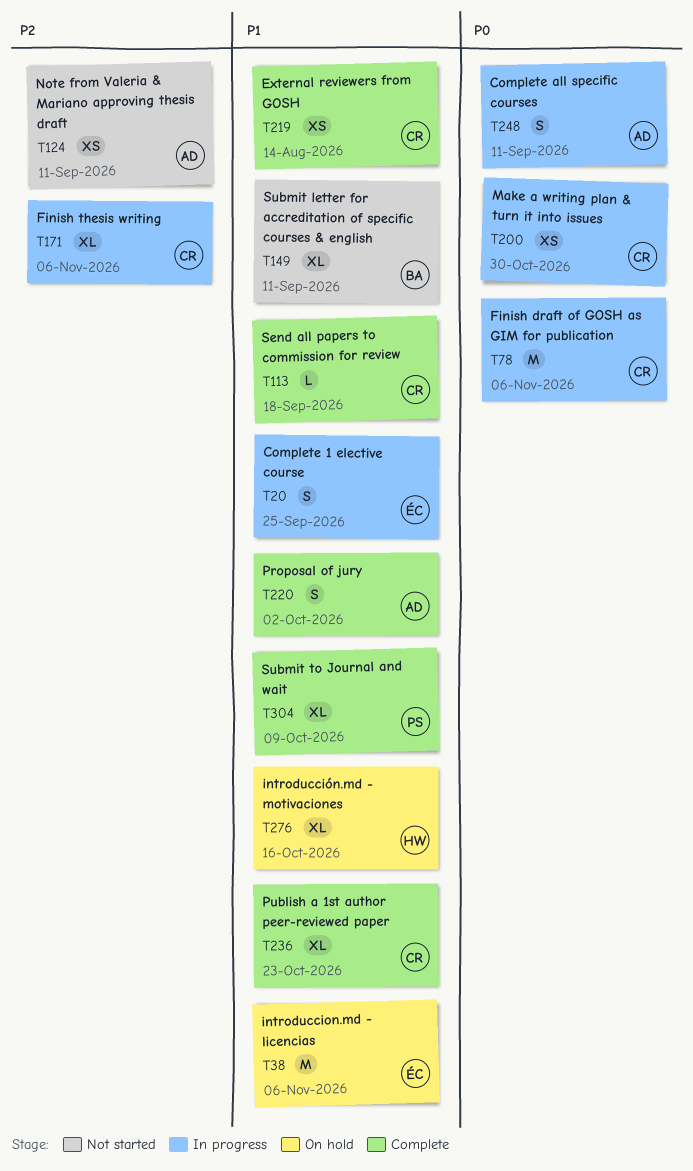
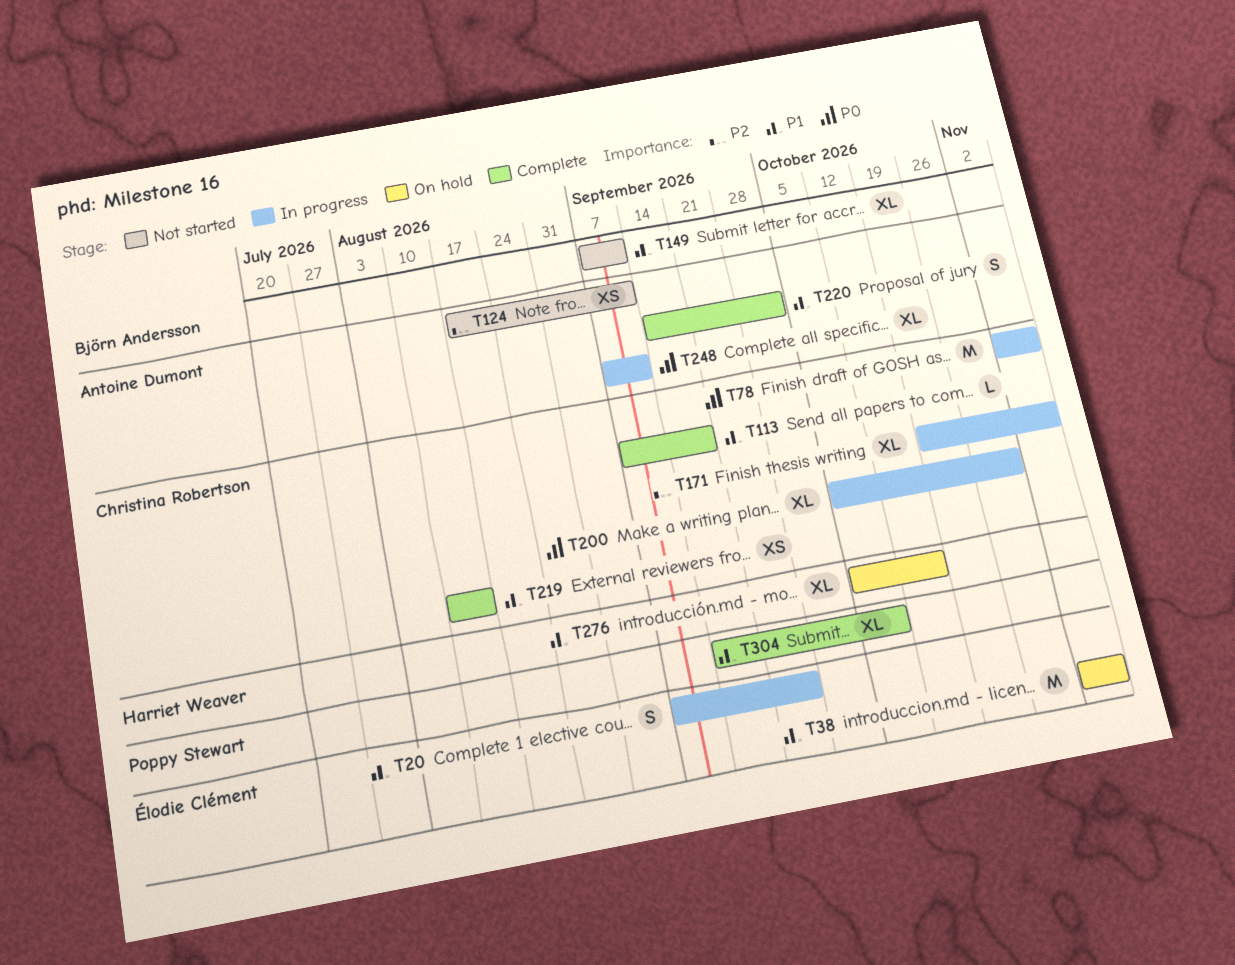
T200, estimate: XS -> XL
T236: present -> none
T248, estimate: S -> XL

